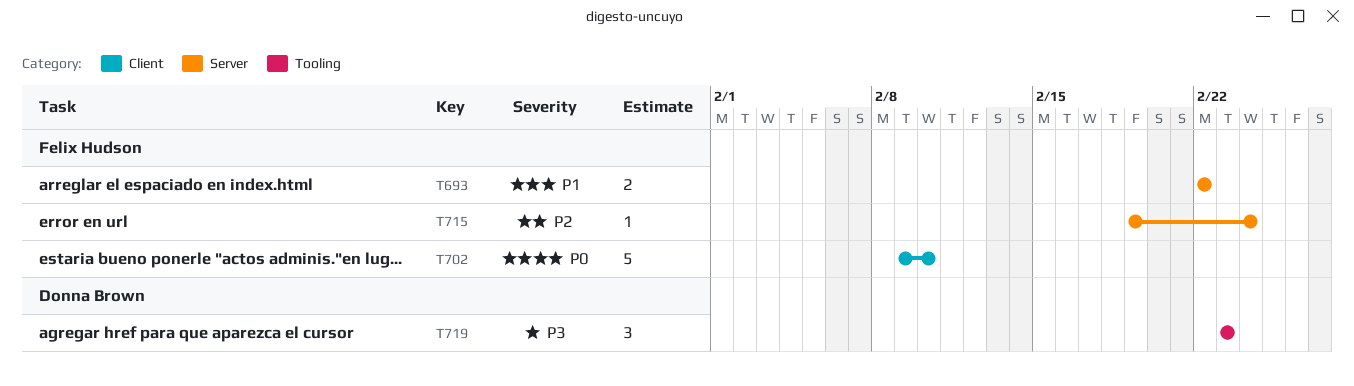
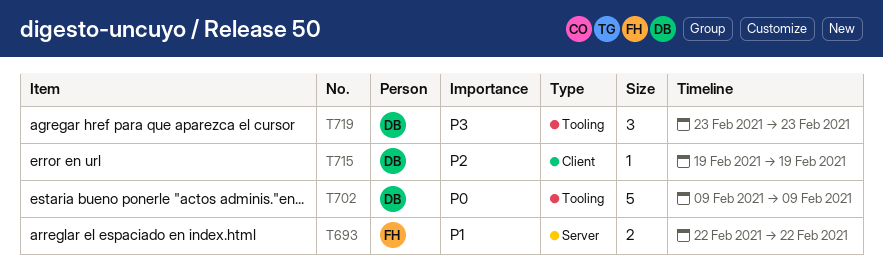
T702, owner: Felix Hudson -> Donna Brown
T702, label: Client -> Tooling
T702, due: Feb 10 -> Feb 9
T715, owner: Felix Hudson -> Donna Brown
T715, label: Server -> Client
T715, due: Feb 24 -> Feb 19

